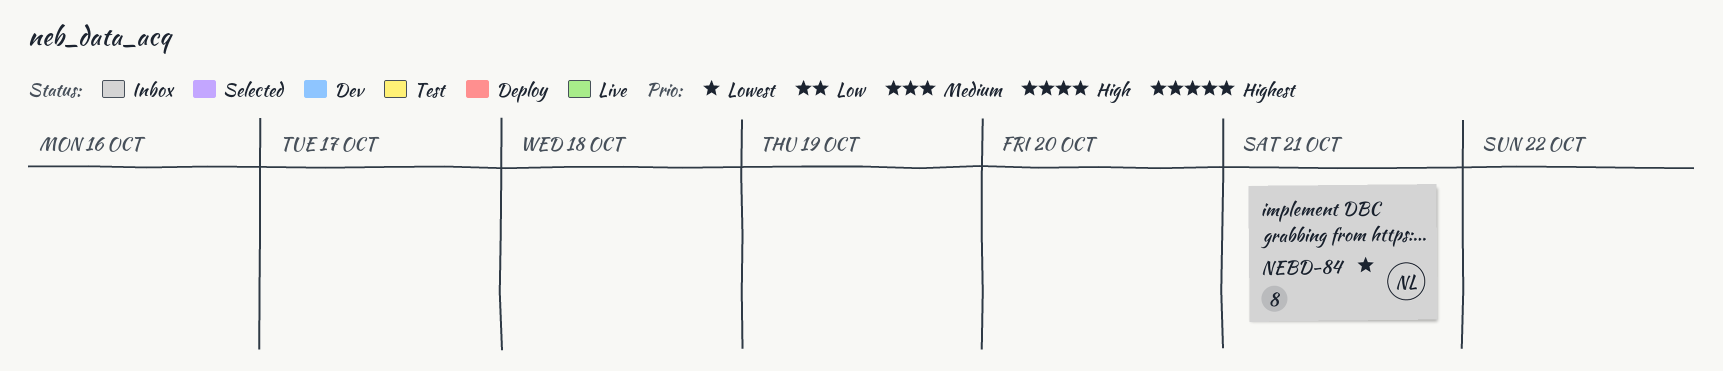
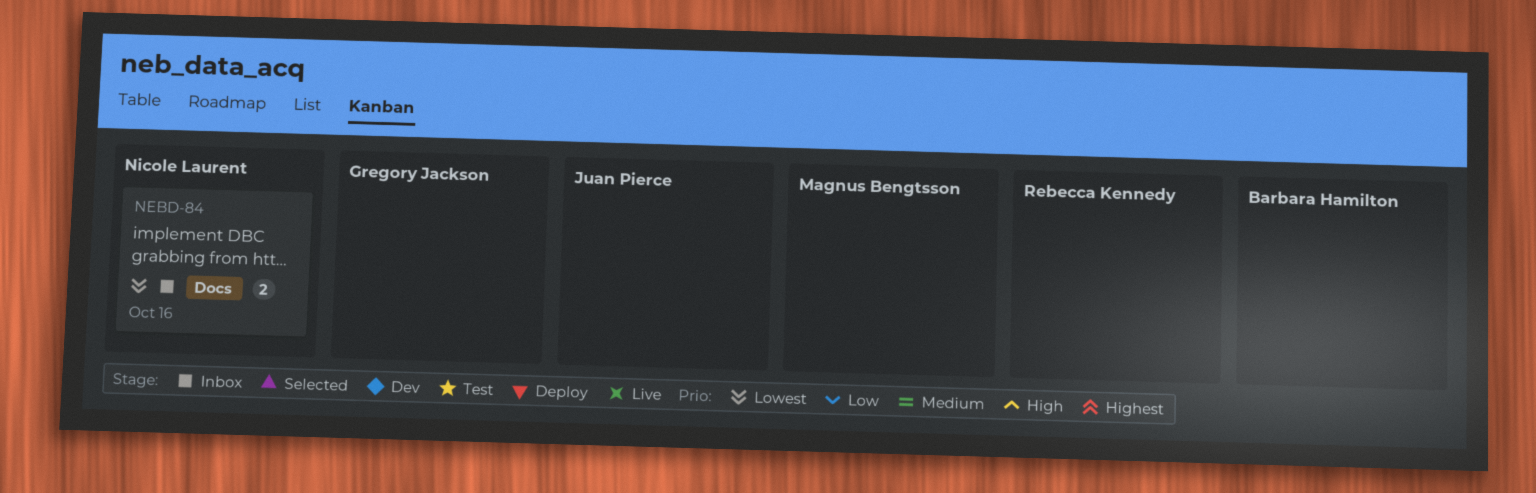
NEBD-84, estimate: 8 -> 2
NEBD-84, due: Oct 21 -> Oct 16

